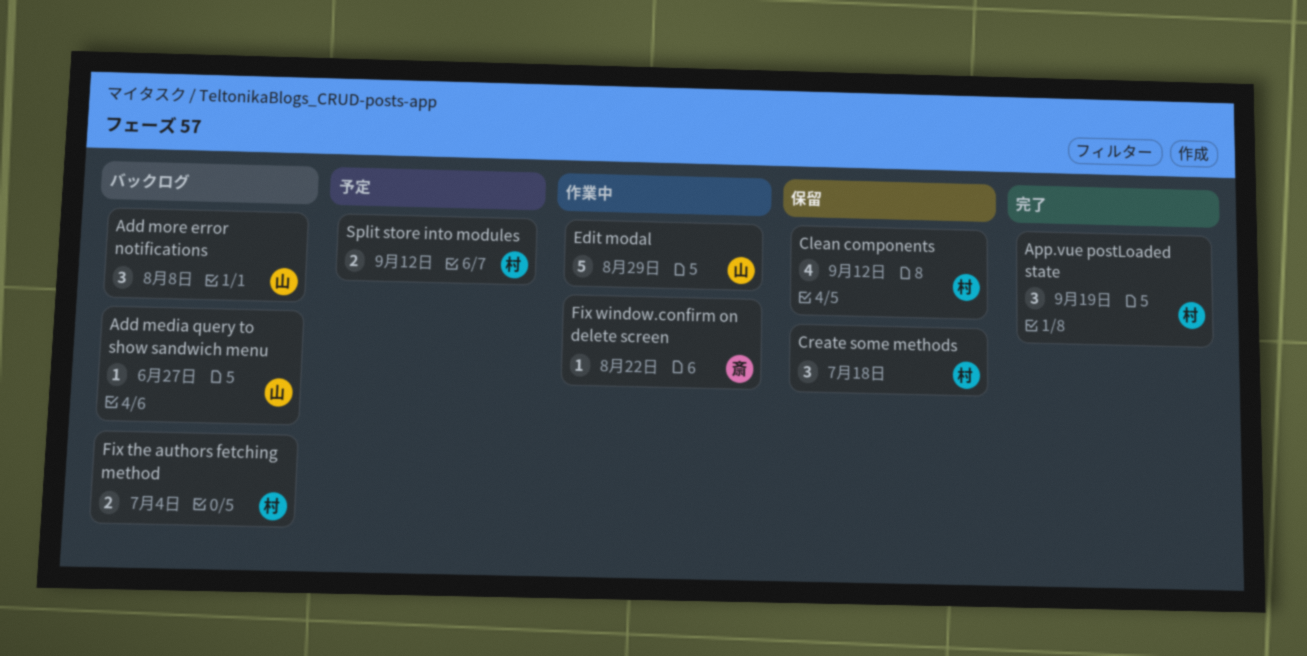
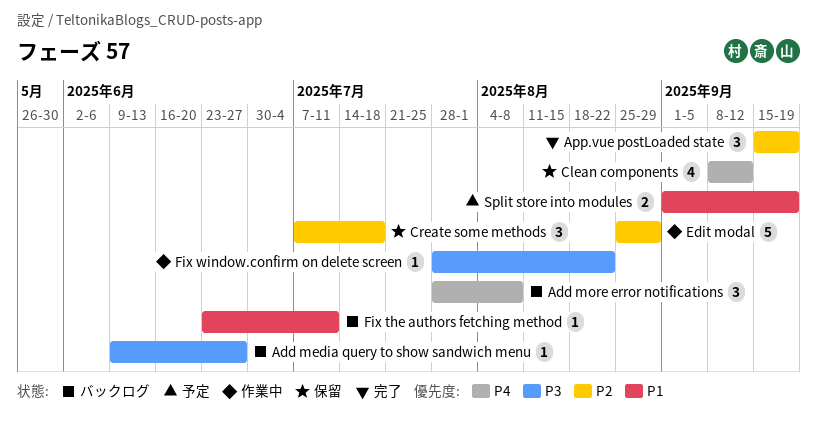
Fix the authors fetching method, estimate: 2 -> 1
Fix the authors fetching method, due: Jul 4 -> Jul 11
Split store into modules, due: Sep 12 -> Sep 19

